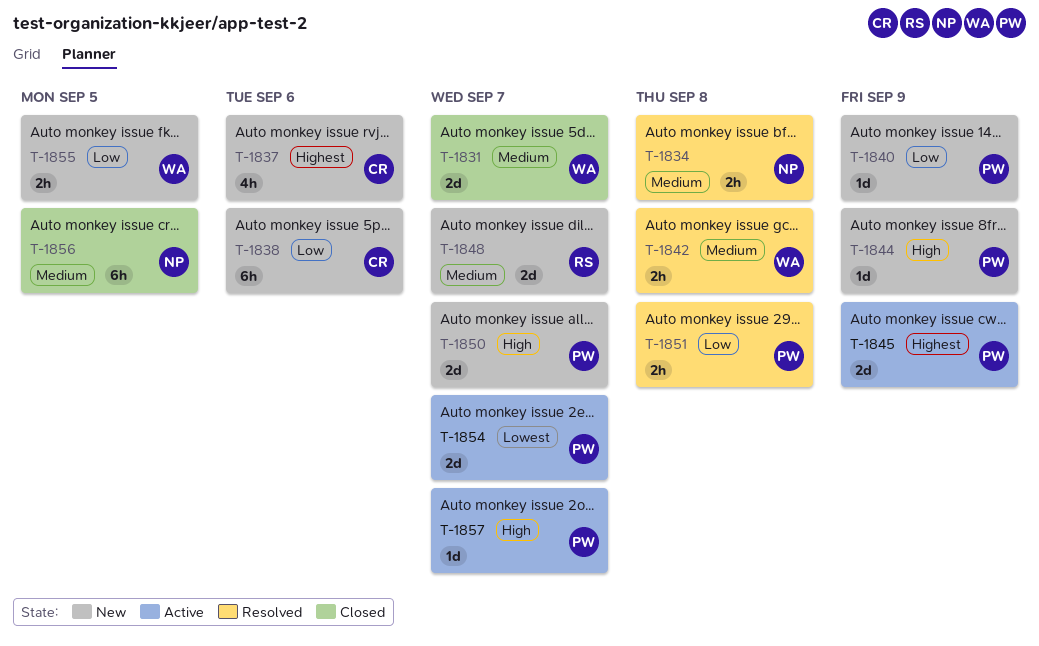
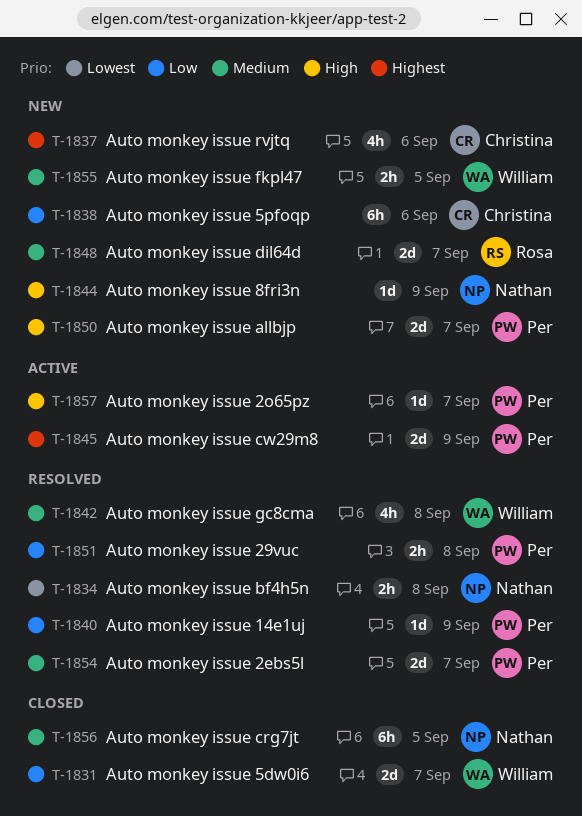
T-1831, priority: Medium -> Low
T-1834, priority: Medium -> Lowest
T-1840, status: New -> Resolved
T-1842, estimate: 2h -> 4h
T-1844, owner: Per -> Nathan
T-1854, status: Active -> Resolved
T-1854, priority: Lowest -> Medium
T-1855, priority: Low -> Medium

